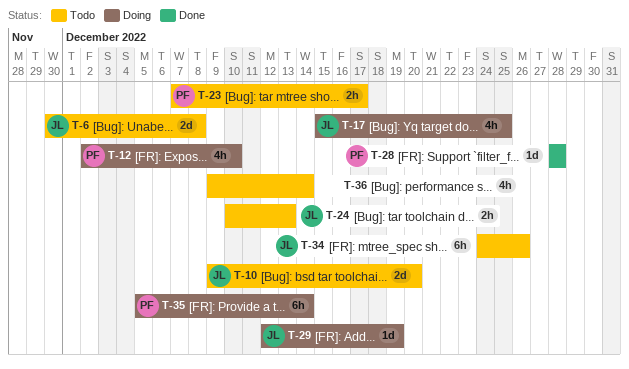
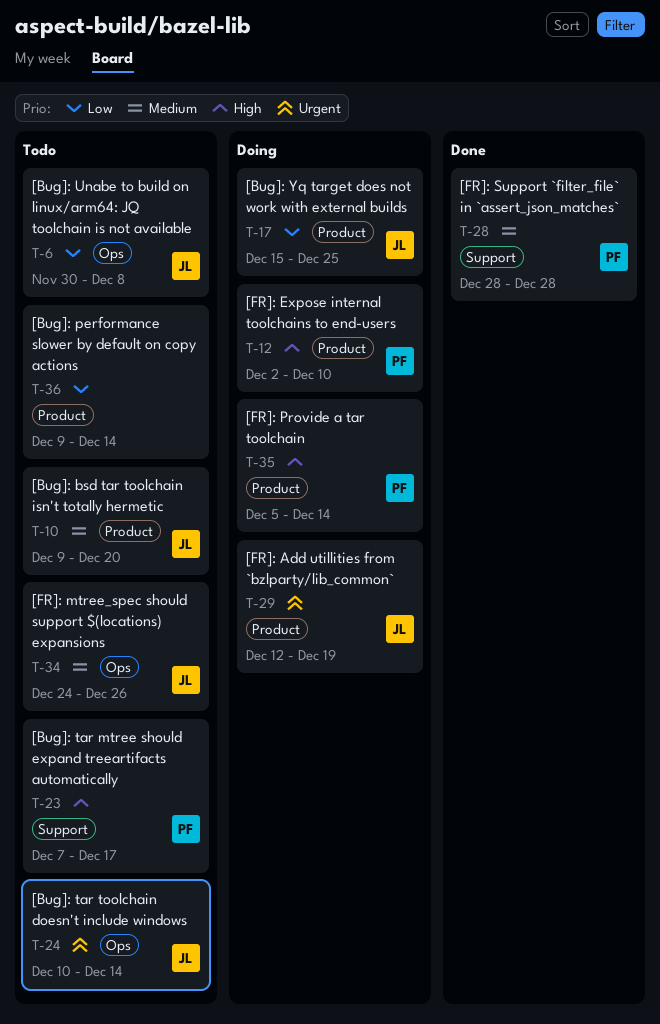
T-24, due: Dec 13 -> Dec 14

